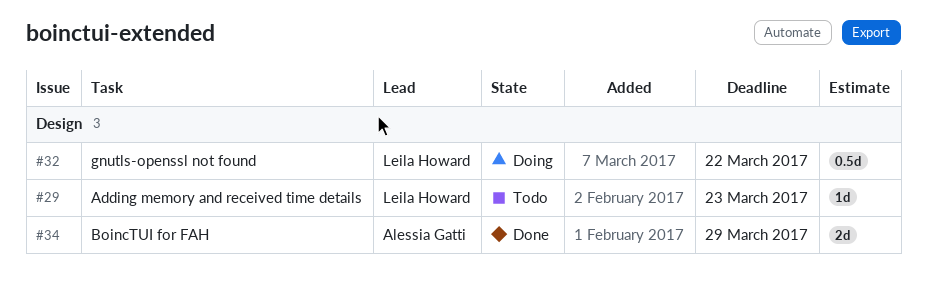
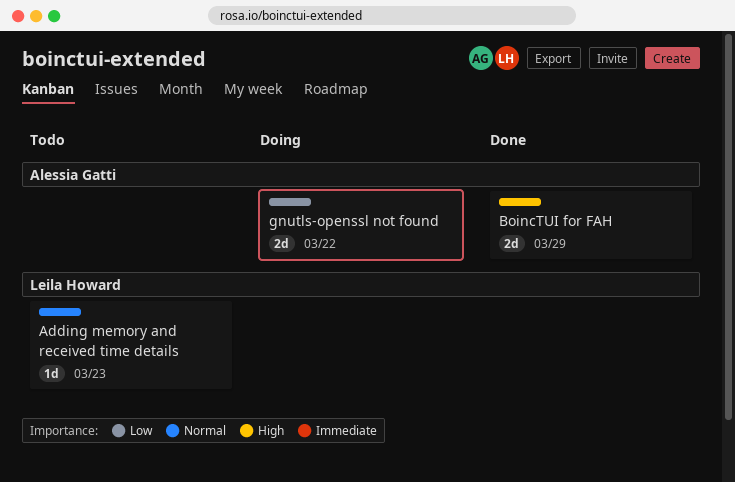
gnutls-openssl not found, owner: Leila Howard -> Alessia Gatti
gnutls-openssl not found, estimate: 0.5d -> 2d

